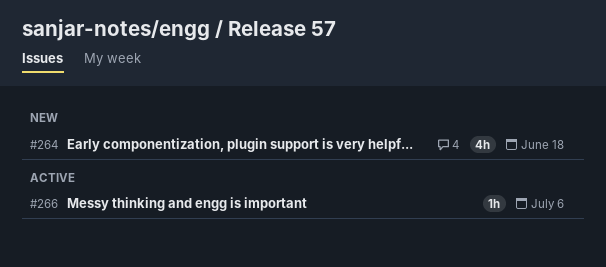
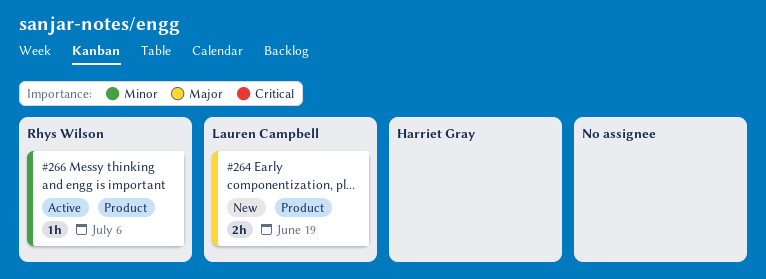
#264, estimate: 4h -> 2h
#264, due: Jun 18 -> Jun 19

